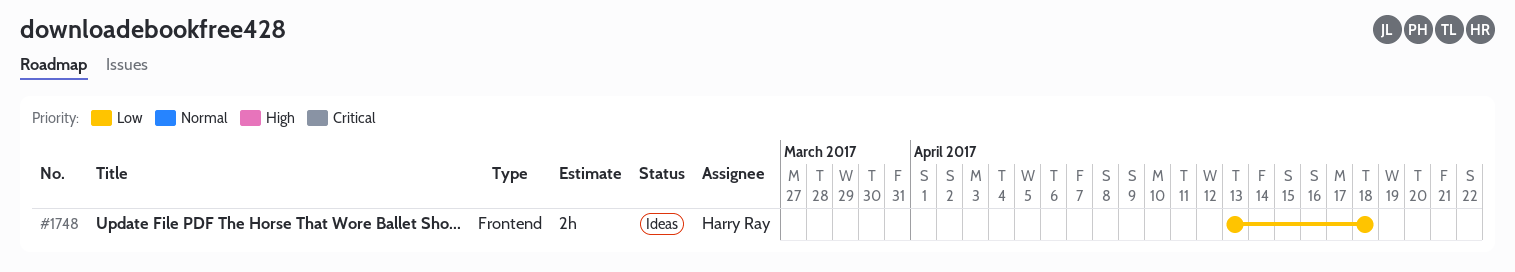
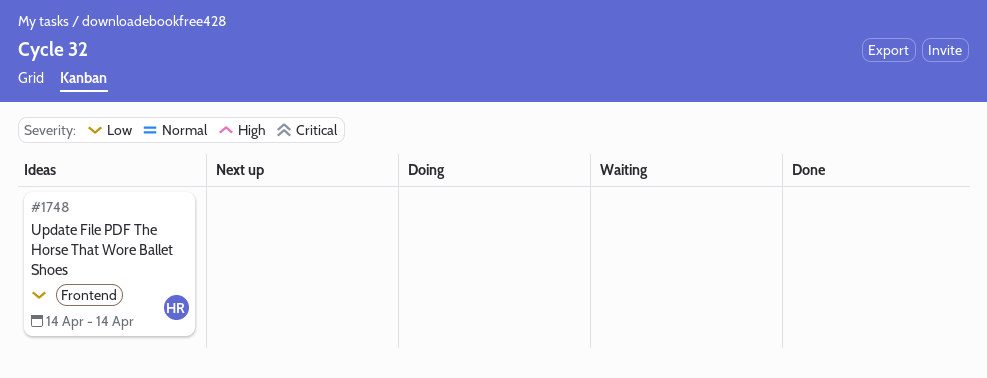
#1748, start: Apr 13 -> Apr 14
#1748, due: Apr 18 -> Apr 14

